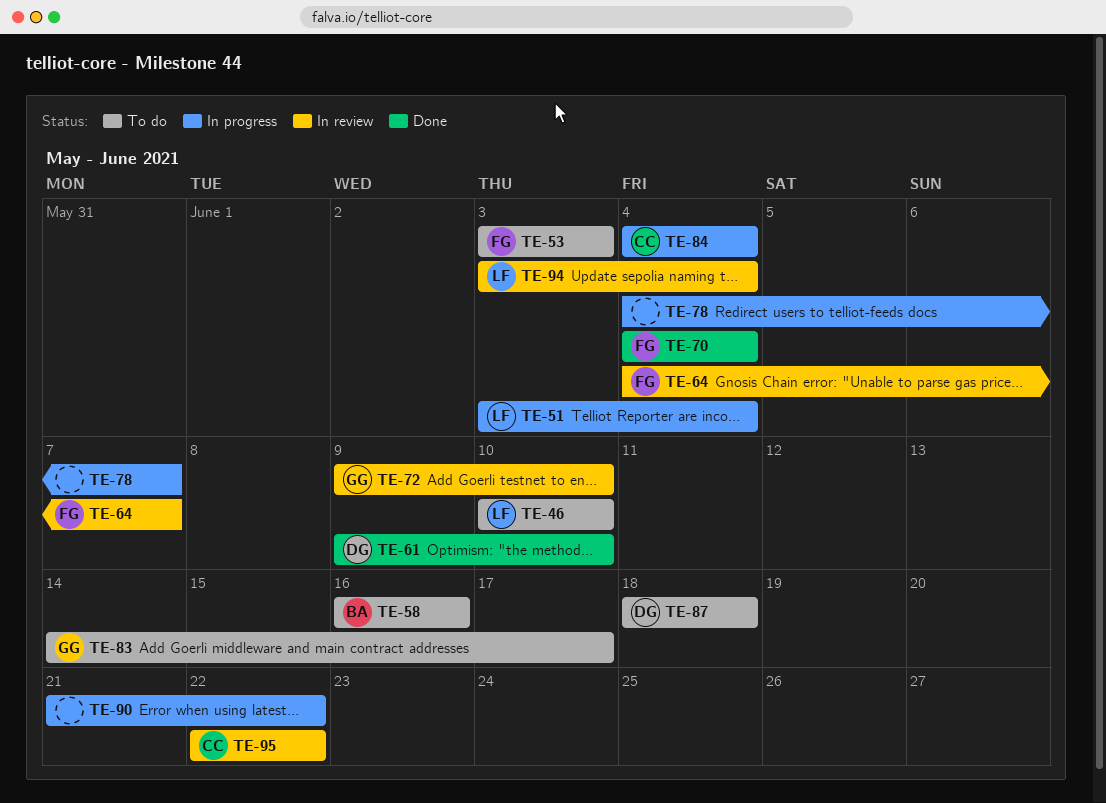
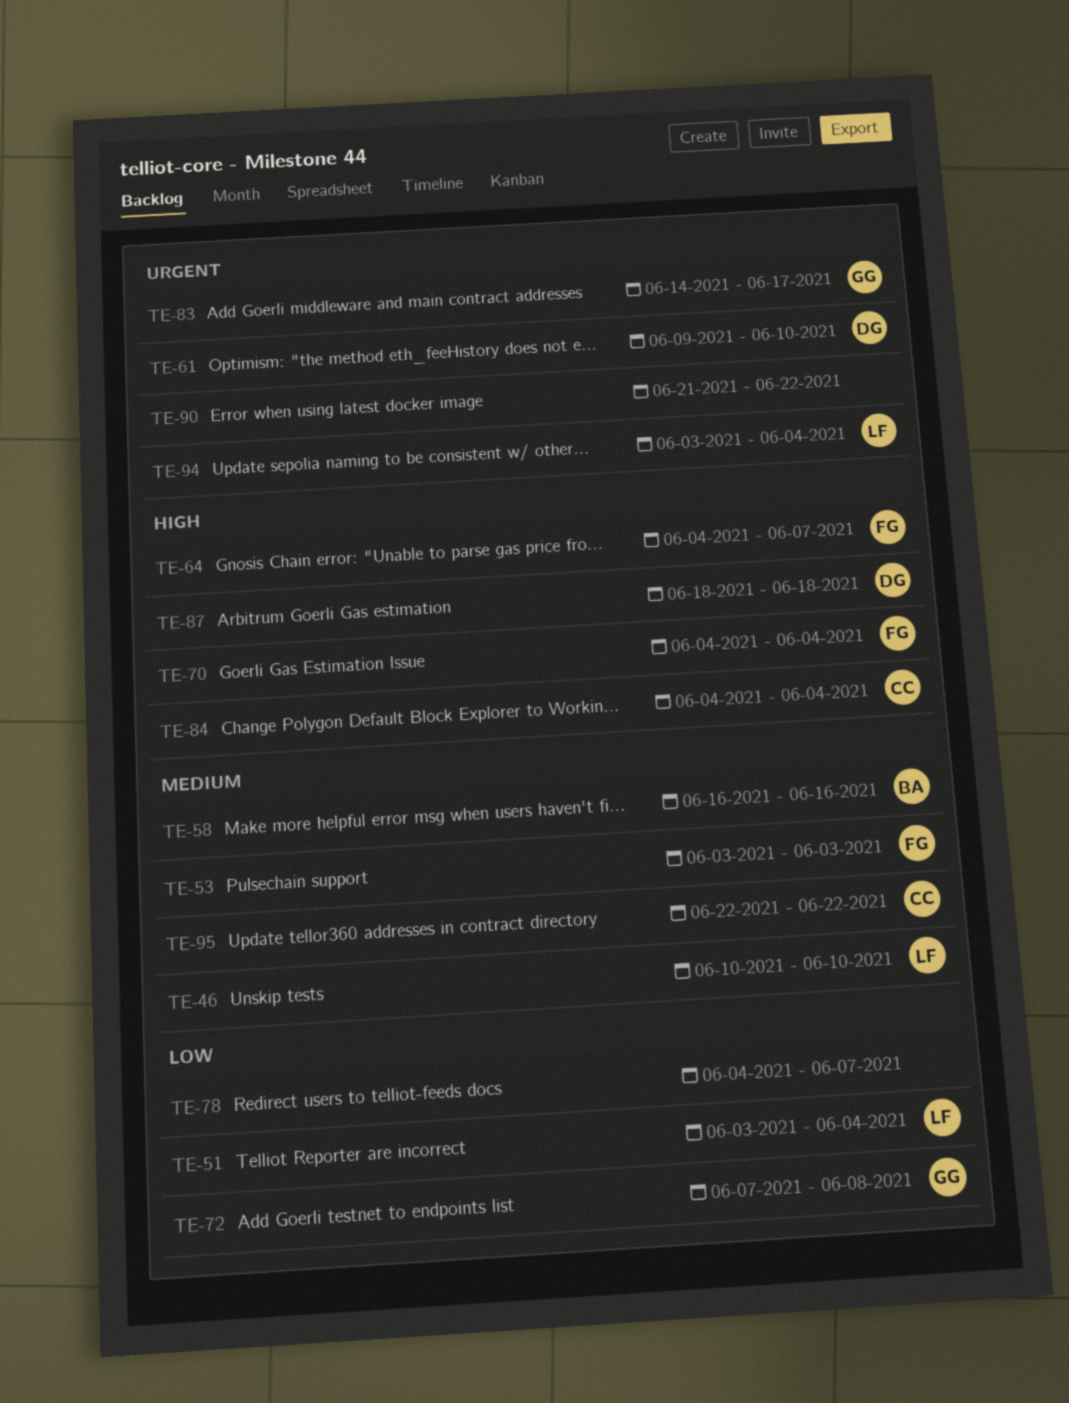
TE-72, start: Jun 9 -> Jun 7
TE-72, due: Jun 10 -> Jun 8

